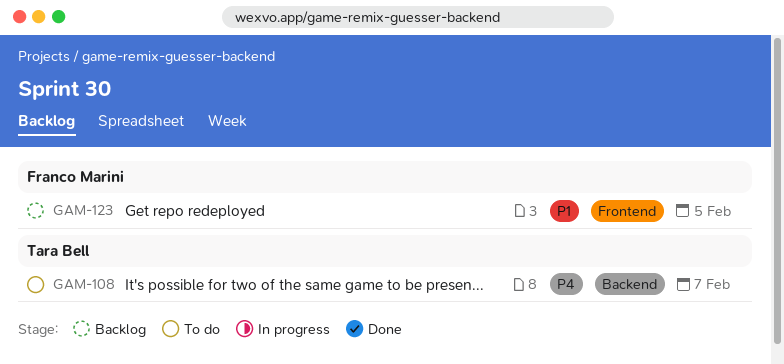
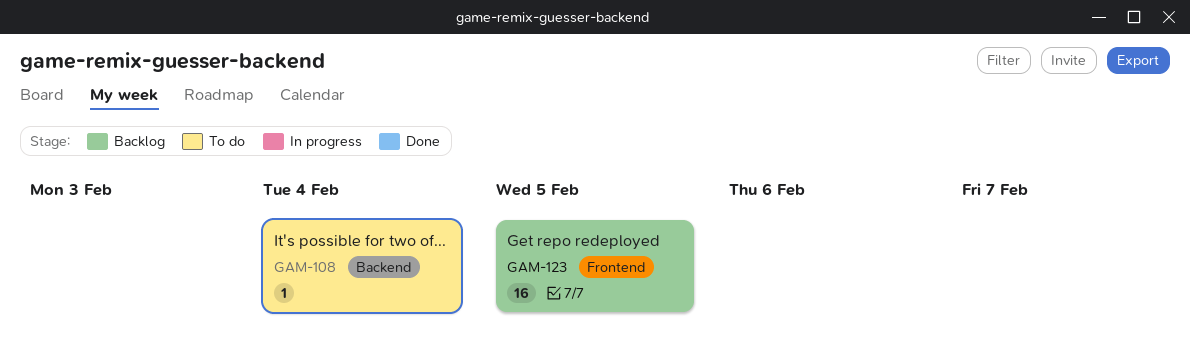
GAM-108, due: Feb 7 -> Feb 4

